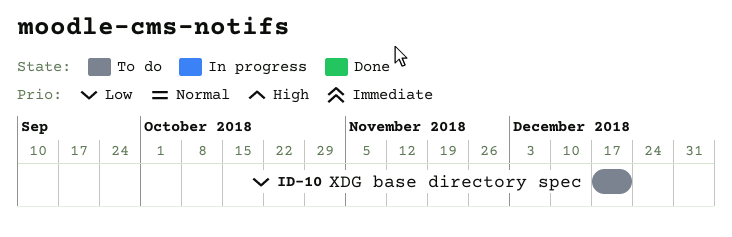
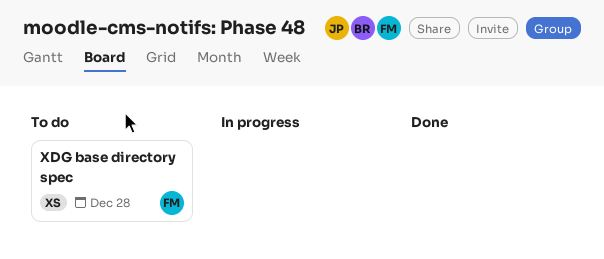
XDG base directory spec, due: Dec 21 -> Dec 28

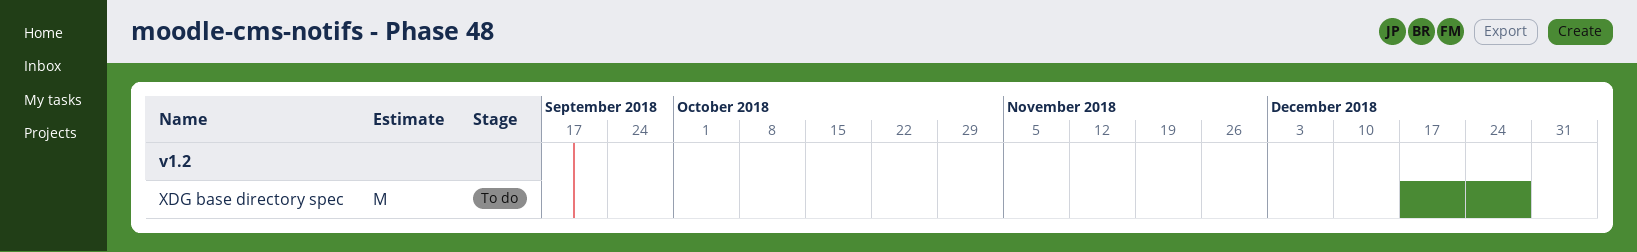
XDG base directory spec, estimate: XS -> M

